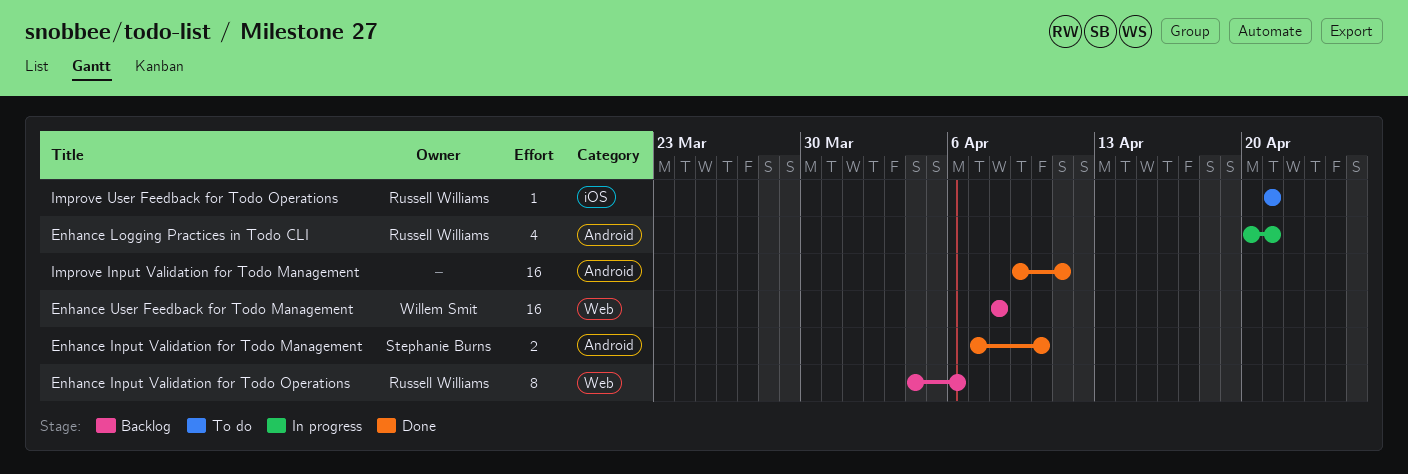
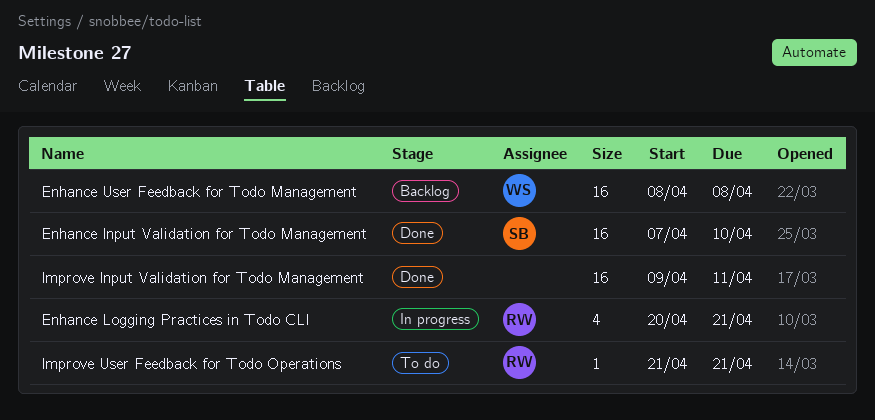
Enhance Input Validation for Todo Management, estimate: 2 -> 16
Enhance Input Validation for Todo Operations: present -> none

